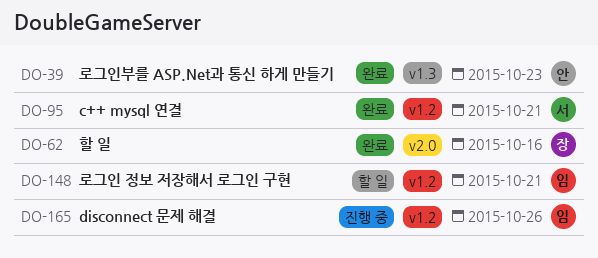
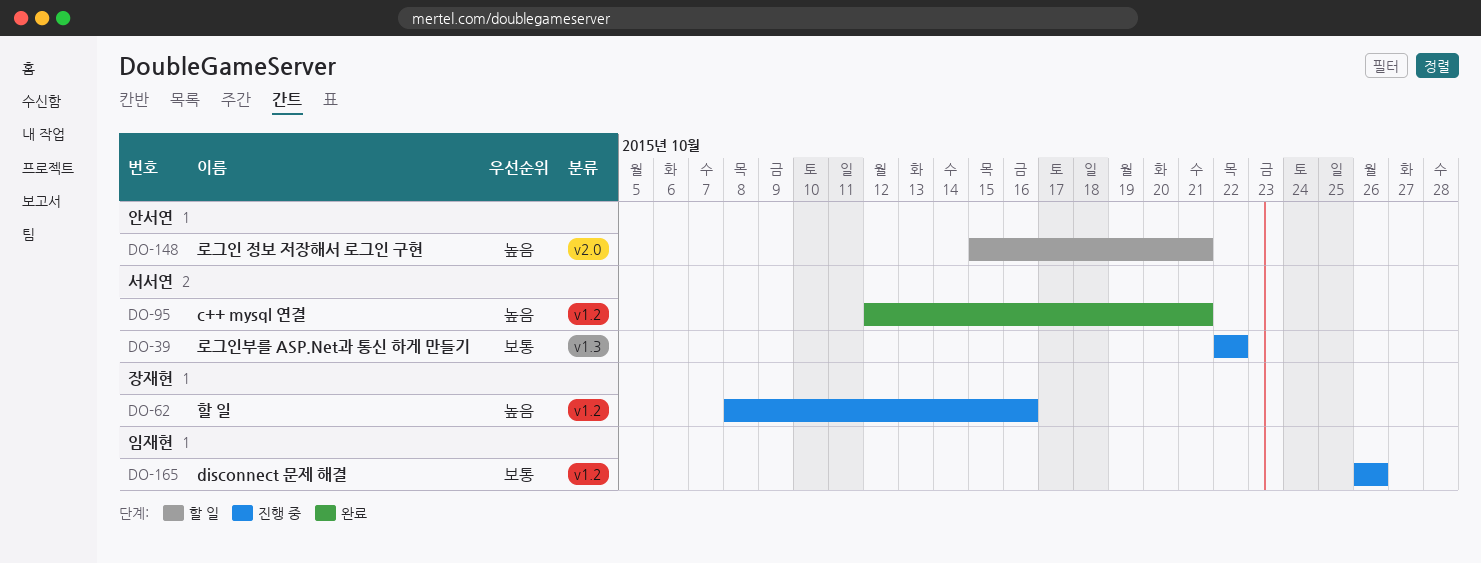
DO-39, status: 완료 -> 진행 중
DO-39, owner: 안서연 -> 서서연
DO-39, due: Oct 23 -> Oct 22
DO-62, status: 완료 -> 진행 중
DO-62, label: v2.0 -> v1.2
DO-148, owner: 임재현 -> 안서연
DO-148, label: v1.2 -> v2.0

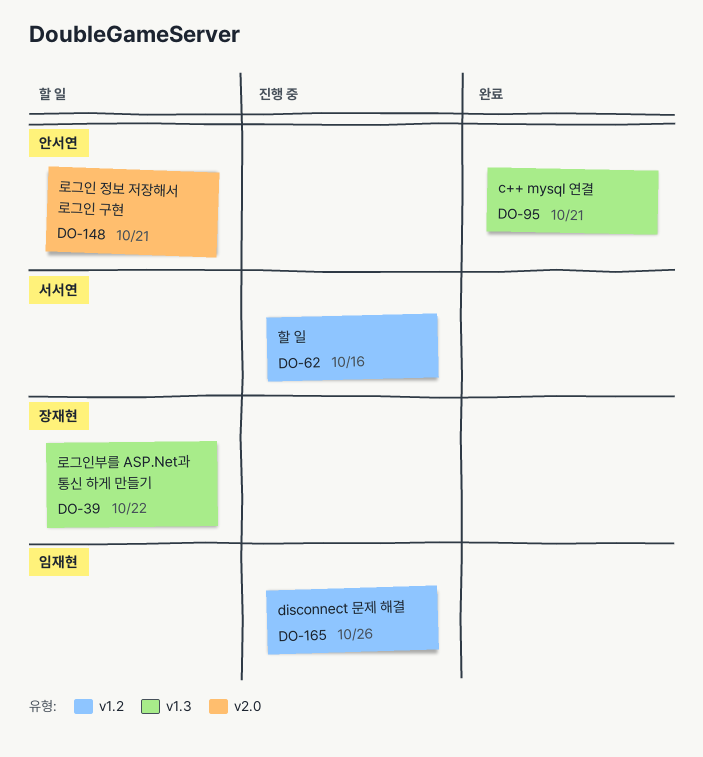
DO-39, status: 진행 중 -> 할 일
DO-39, owner: 서서연 -> 장재현
DO-62, owner: 장재현 -> 서서연
DO-95, owner: 서서연 -> 안서연
DO-95, label: v1.2 -> v1.3

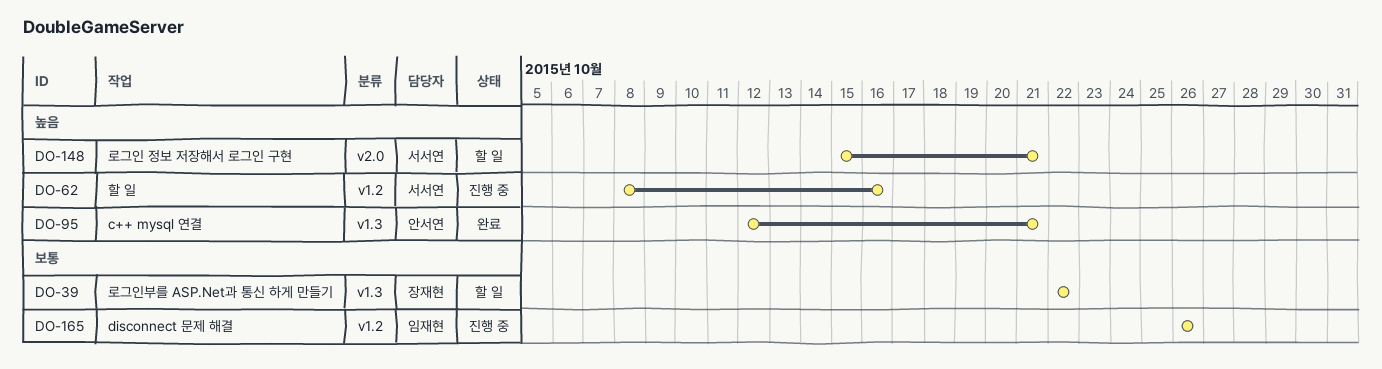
DO-148, owner: 안서연 -> 서서연

